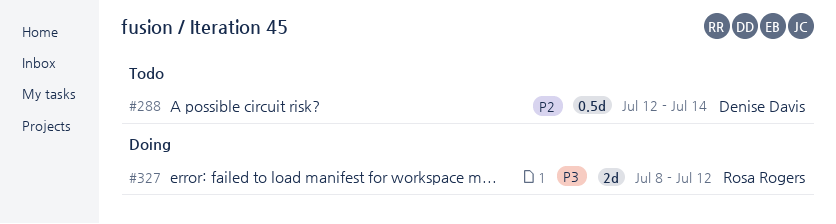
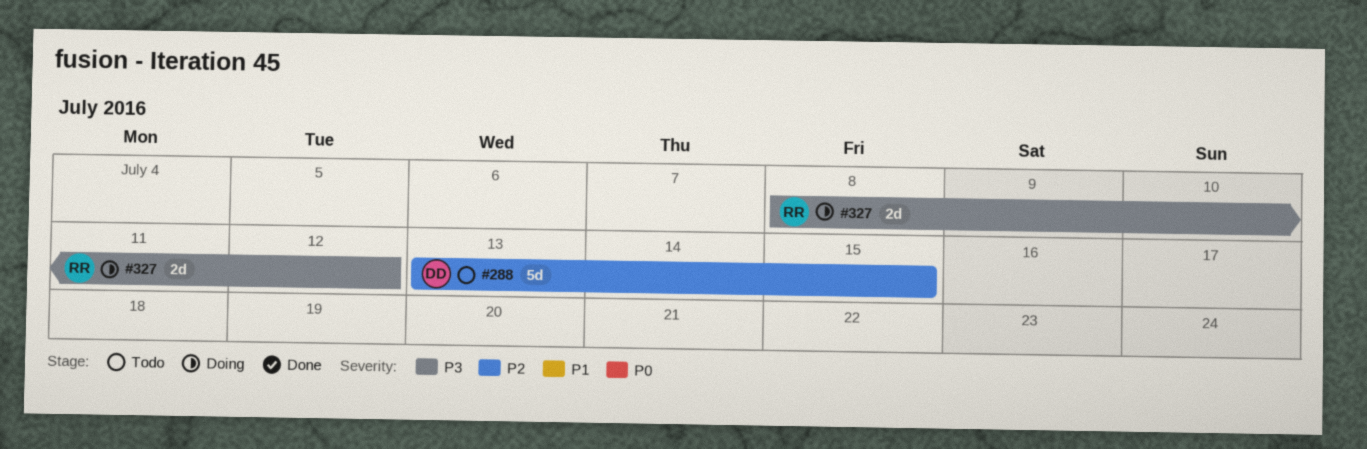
#288, estimate: 0.5d -> 5d
#288, start: Jul 12 -> Jul 13
#288, due: Jul 14 -> Jul 15

